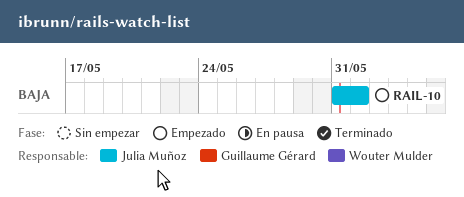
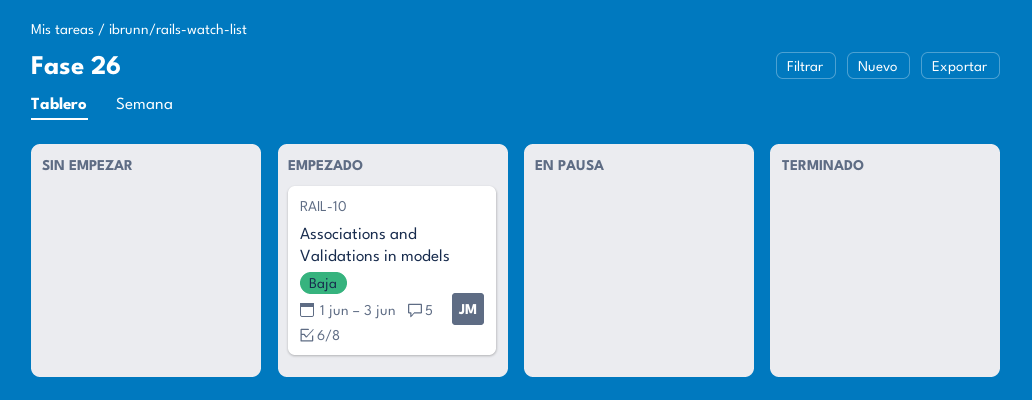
RAIL-10, start: May 31 -> Jun 1
RAIL-10, due: Jun 1 -> Jun 3

